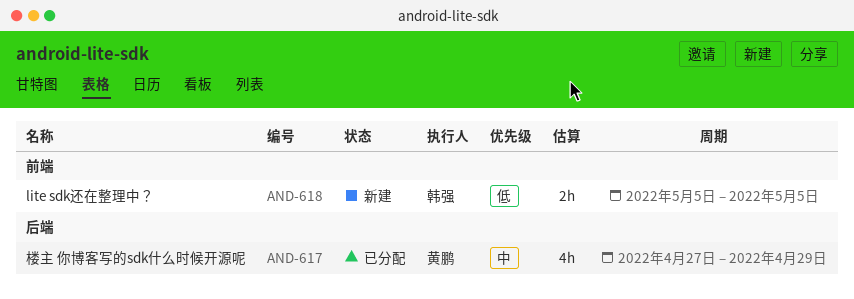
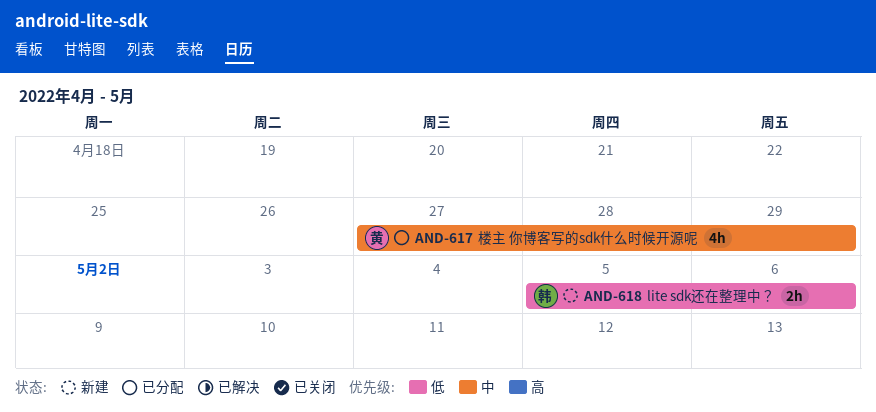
AND-618, due: May 5 -> May 6

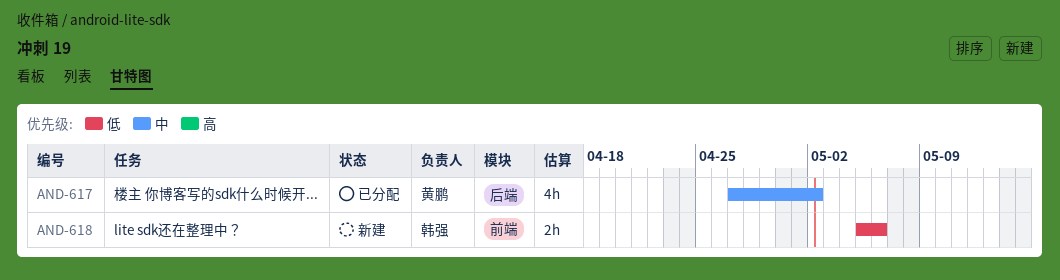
AND-617, due: Apr 29 -> May 2

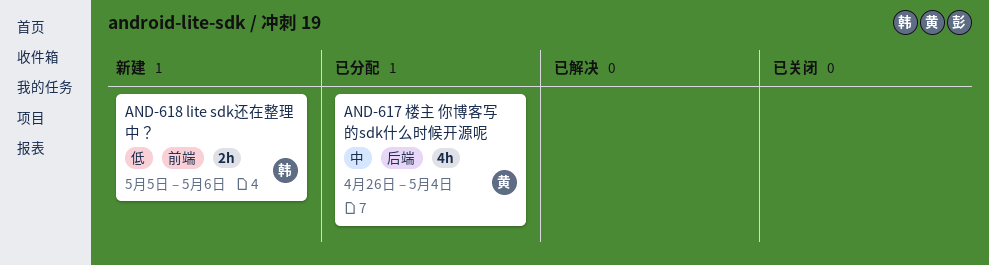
AND-617, start: Apr 27 -> Apr 26
AND-617, due: May 2 -> May 4

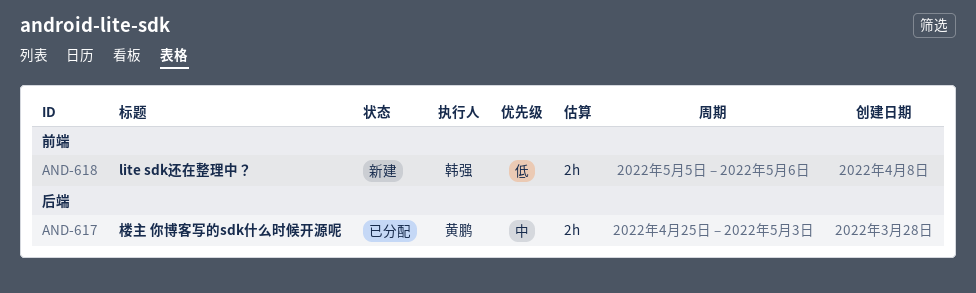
AND-617, estimate: 4h -> 2h
AND-617, start: Apr 26 -> Apr 25
AND-617, due: May 4 -> May 3

